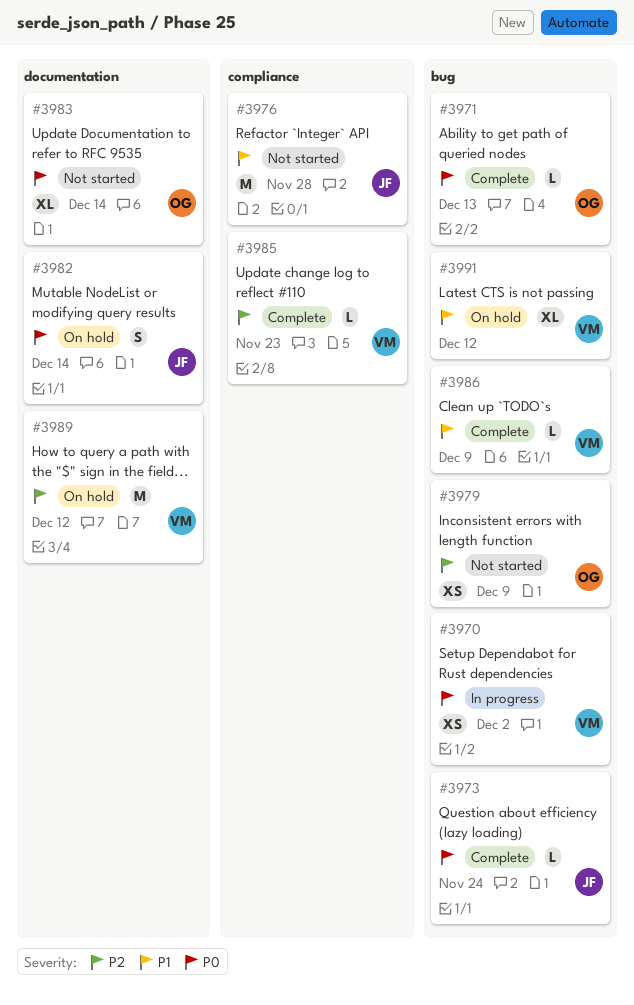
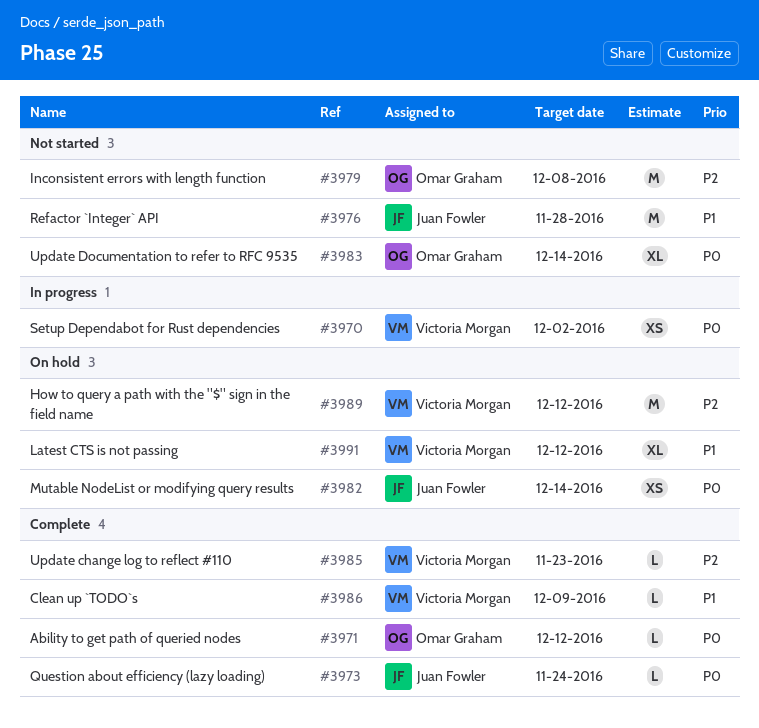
#3971, due: Dec 13 -> Dec 12
#3979, estimate: XS -> M
#3979, due: Dec 9 -> Dec 8
#3982, estimate: S -> XS

